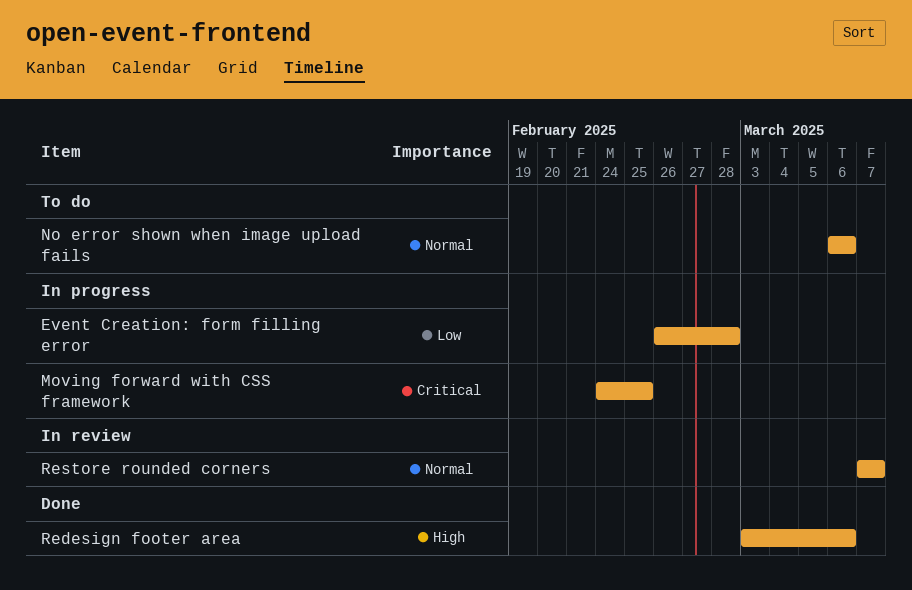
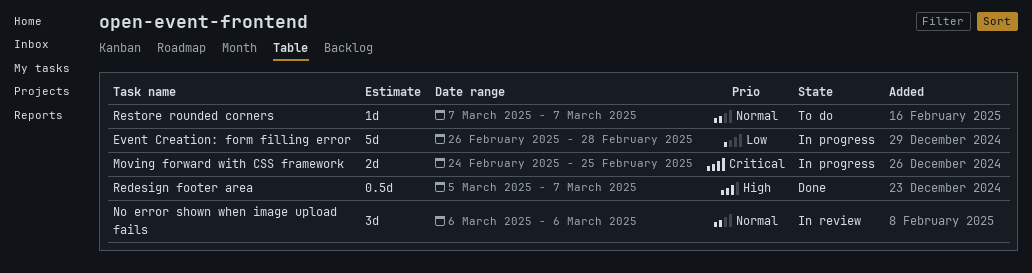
No error shown when image upload fails, status: To do -> In review
Redesign footer area, start: Mar 3 -> Mar 5
Redesign footer area, due: Mar 6 -> Mar 7
Restore rounded corners, status: In review -> To do

